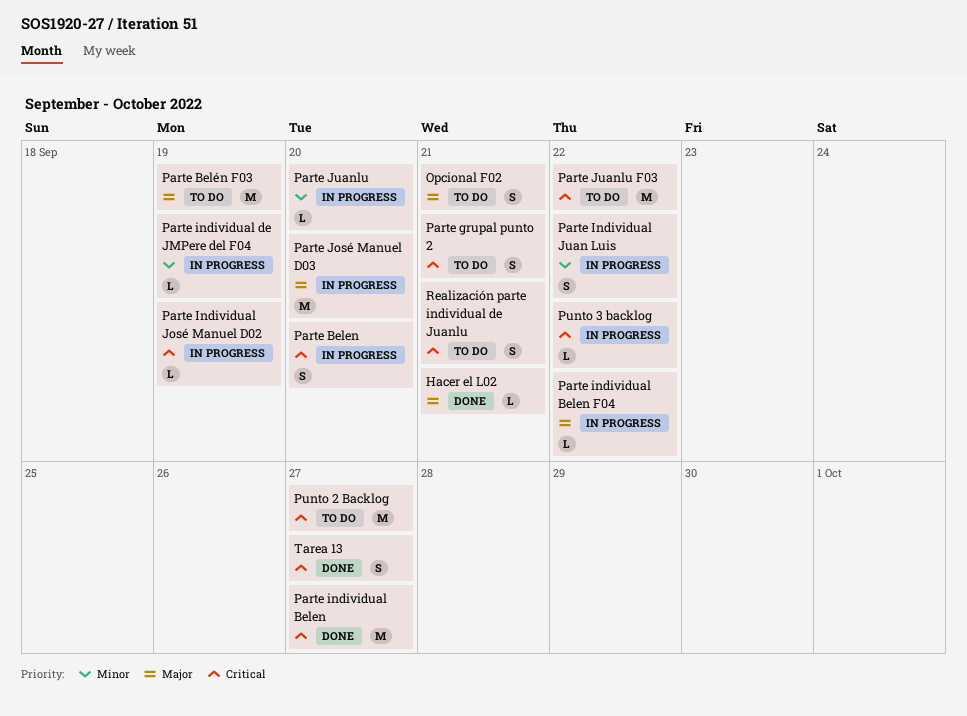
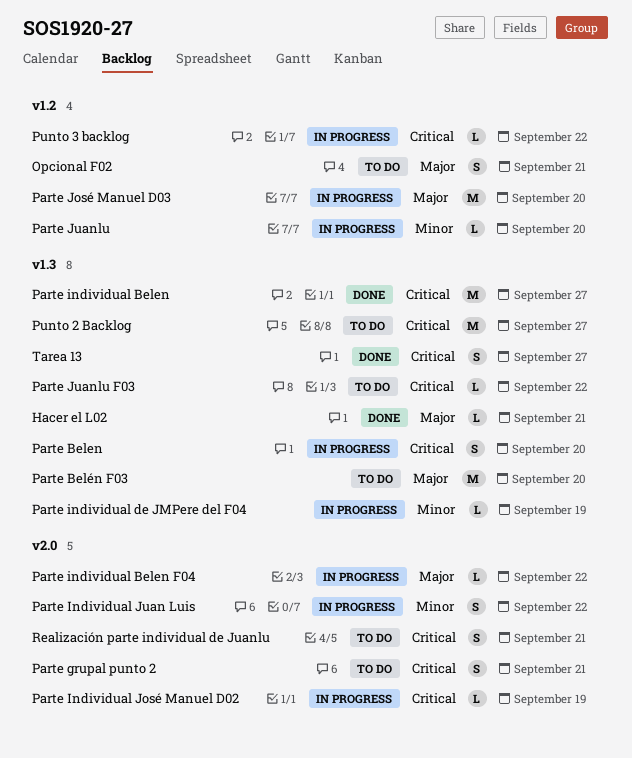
Parte Belén F03, due: Sep 19 -> Sep 20
Parte Juanlu F03, estimate: M -> L

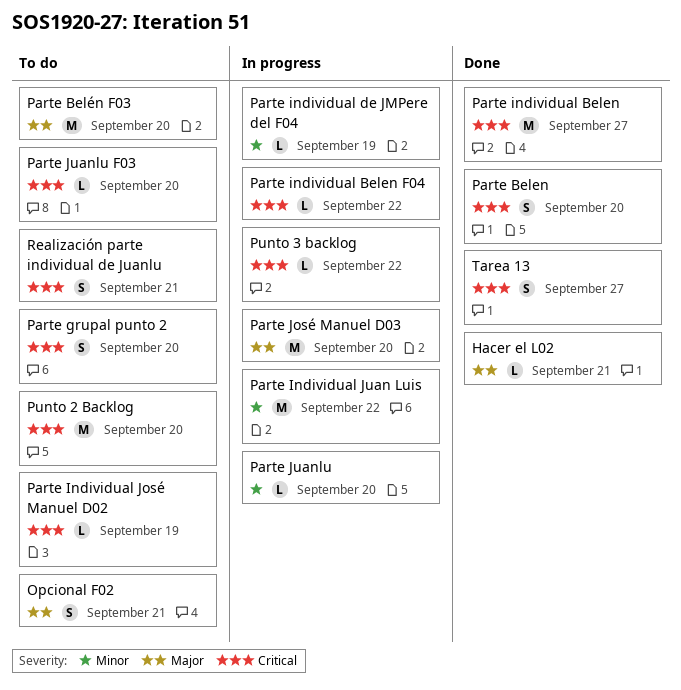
Parte Belen, status: In progress -> Done
Parte grupal punto 2, due: Sep 21 -> Sep 20
Parte individual Belen F04, priority: Major -> Critical
Parte Individual José Manuel D02, status: In progress -> To do
Parte Individual Juan Luis, estimate: S -> M
Parte Juanlu F03, due: Sep 22 -> Sep 20
Punto 2 Backlog, due: Sep 27 -> Sep 20

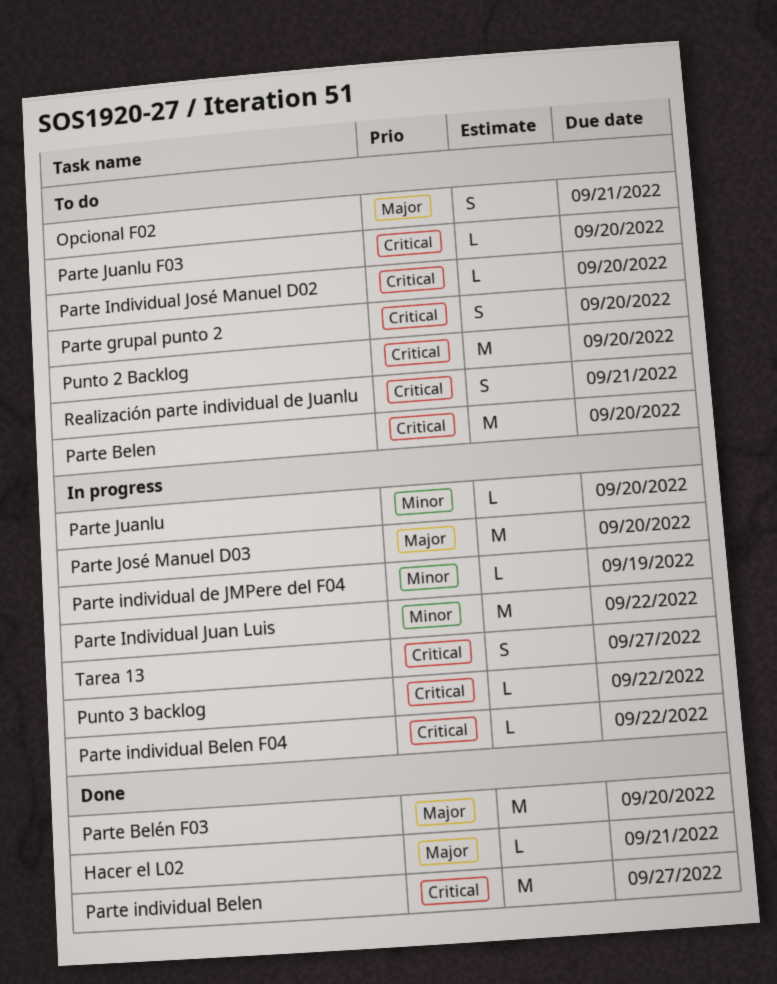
Parte Belen, status: Done -> To do
Parte Belen, estimate: S -> M
Parte Belén F03, status: To do -> Done
Parte Individual José Manuel D02, due: Sep 19 -> Sep 20
Tarea 13, status: Done -> In progress

